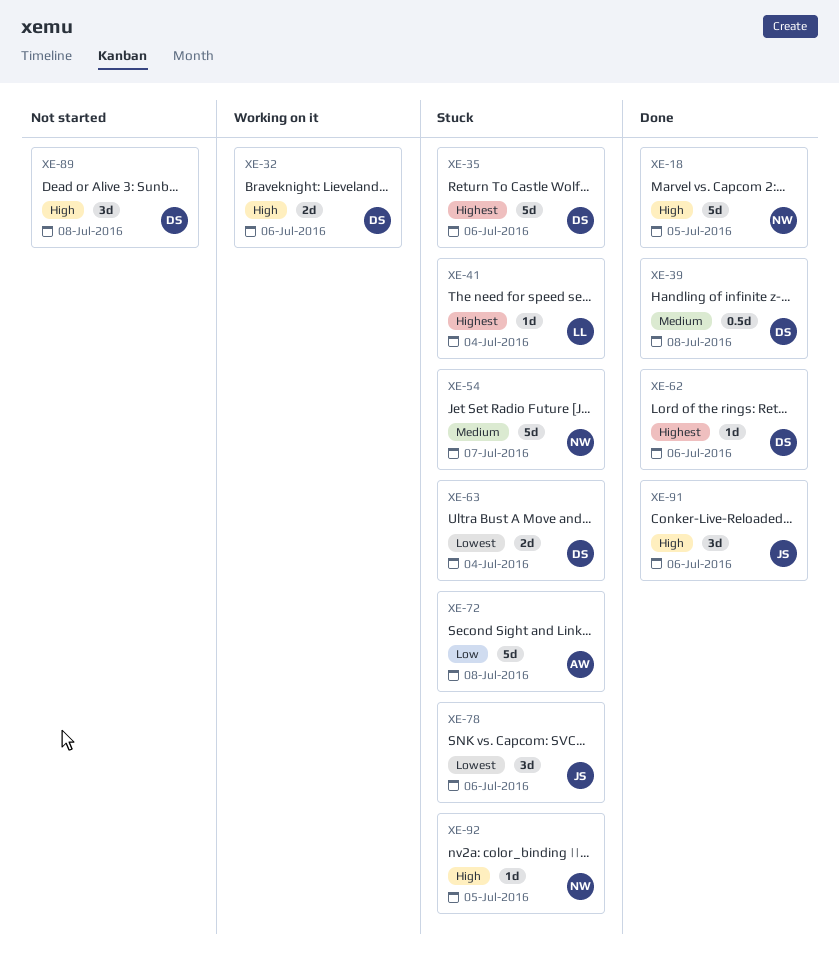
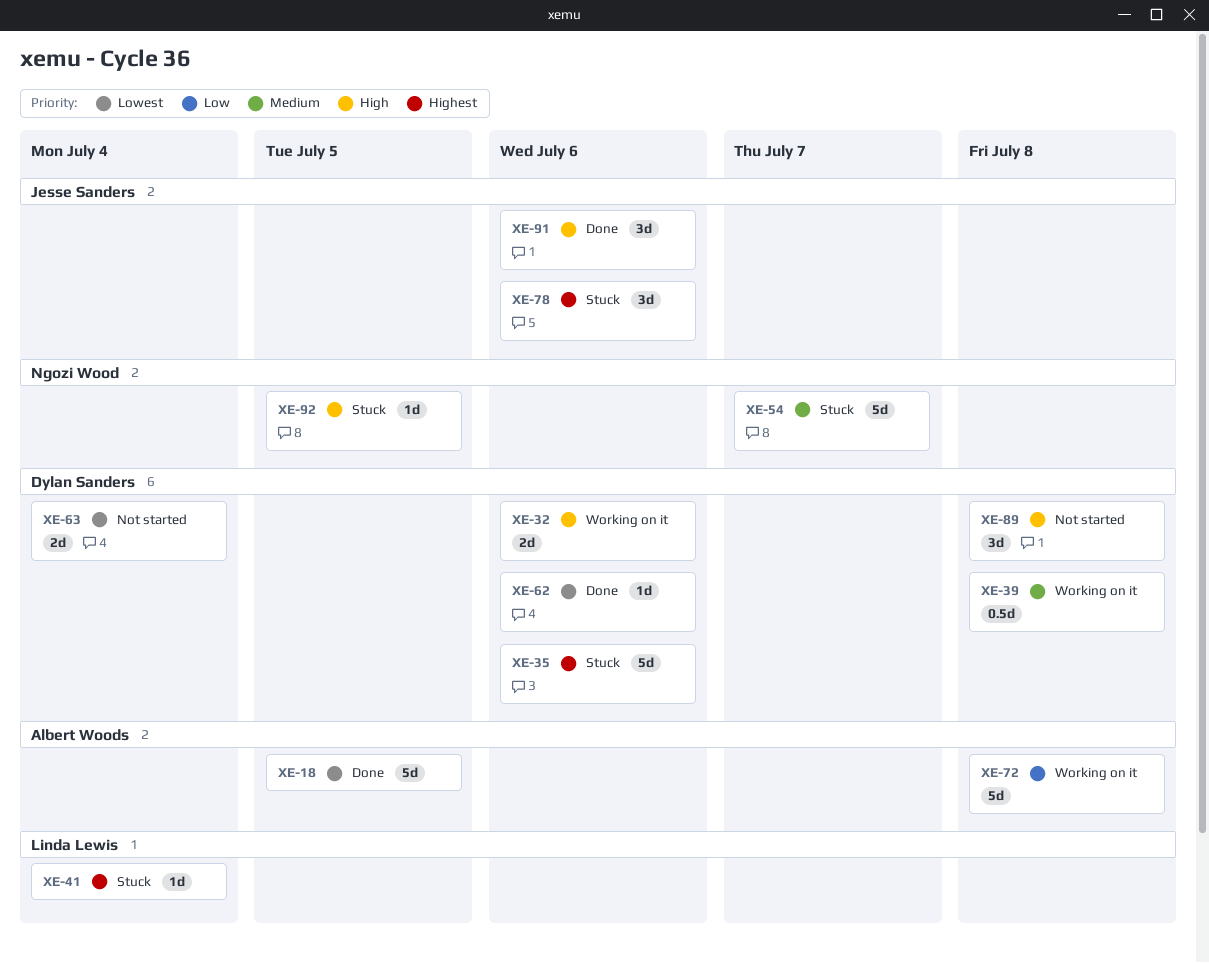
XE-18, owner: Ngozi Wood -> Albert Woods
XE-18, priority: High -> Lowest
XE-39, status: Done -> Working on it
XE-62, priority: Highest -> Lowest
XE-63, status: Stuck -> Not started
XE-72, status: Stuck -> Working on it
XE-78, priority: Lowest -> Highest

